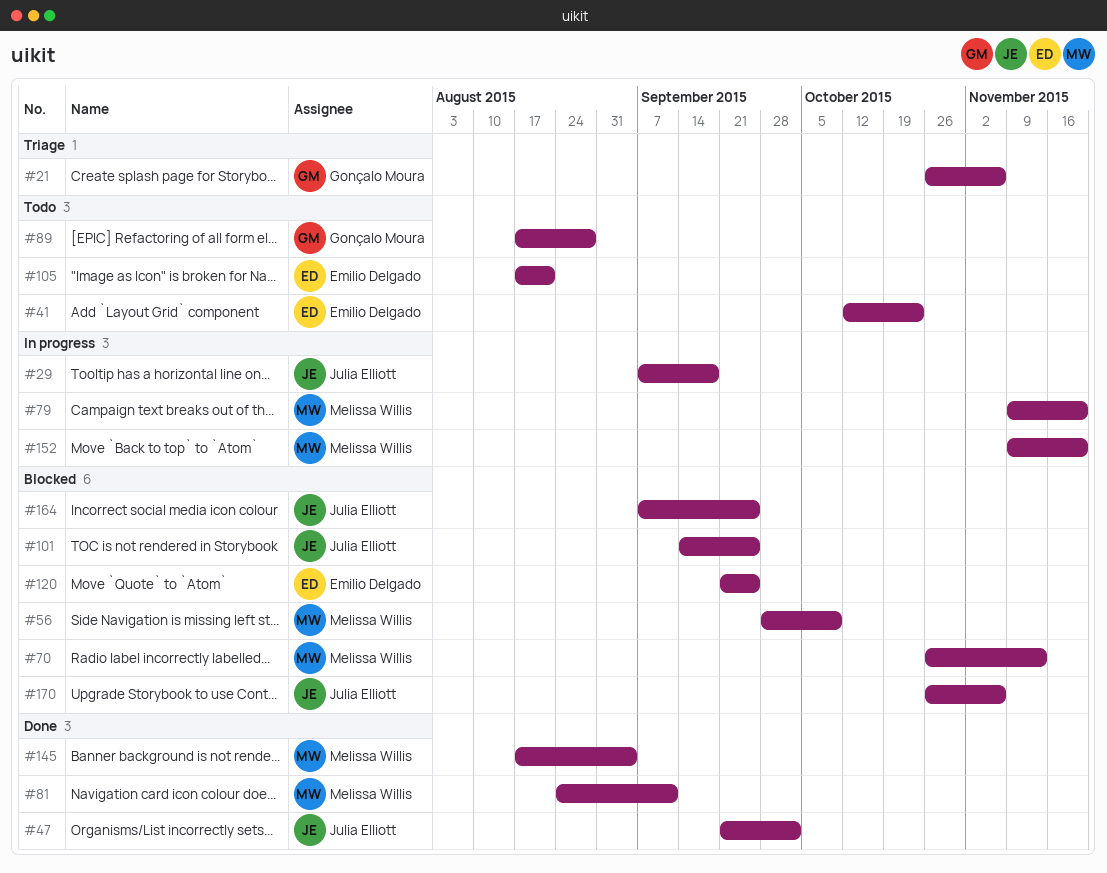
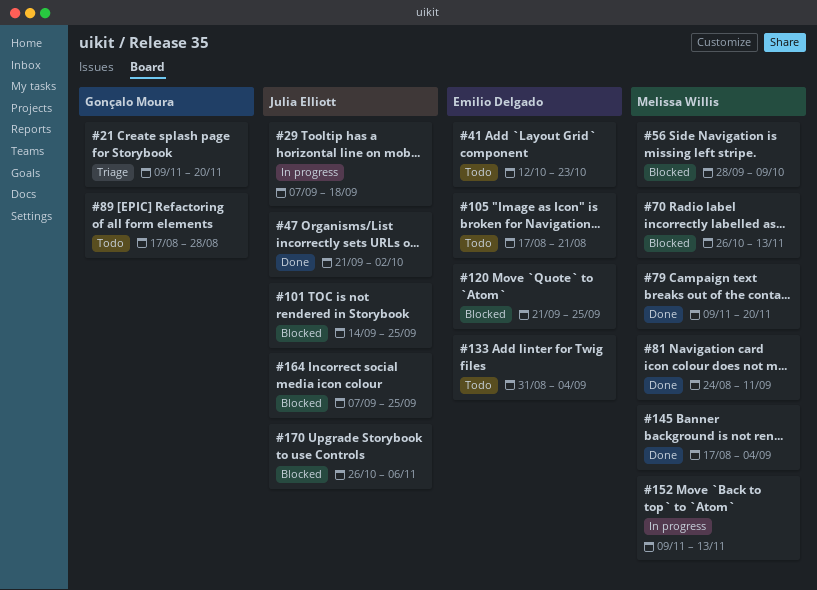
#21, start: Oct 26 -> Nov 9
#21, due: Nov 6 -> Nov 20
#79, status: In progress -> Done
#133: none -> present
#152, due: Nov 20 -> Nov 13

